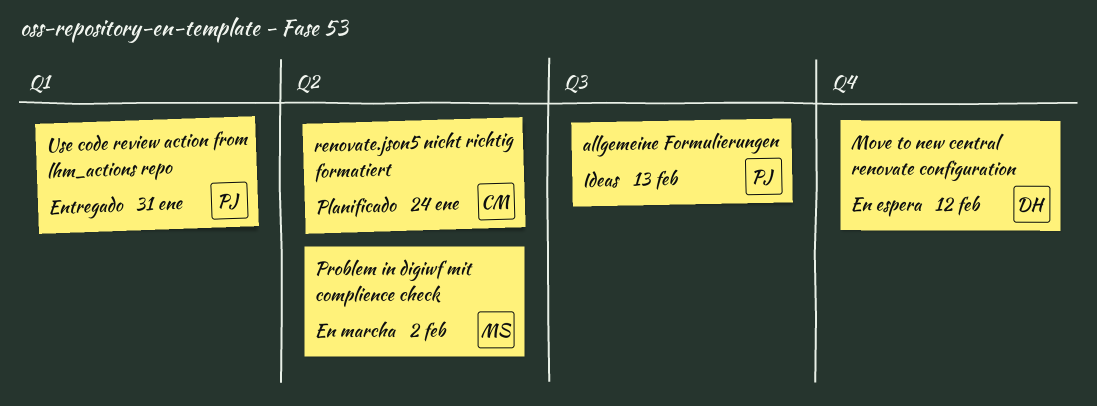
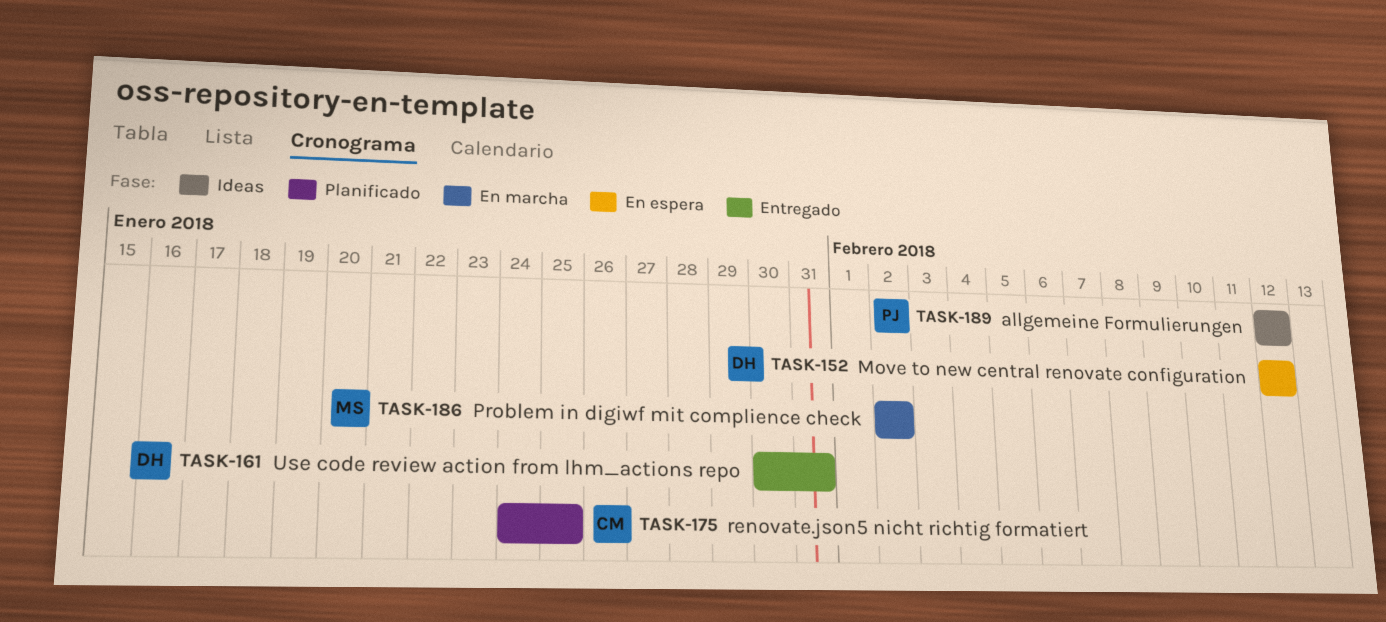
allgemeine Formulierungen, due: Feb 13 -> Feb 12
renovate.json5 nicht richtig formatiert, due: Jan 24 -> Jan 25
Use code review action from lhm_actions repo, owner: PJ -> DH

